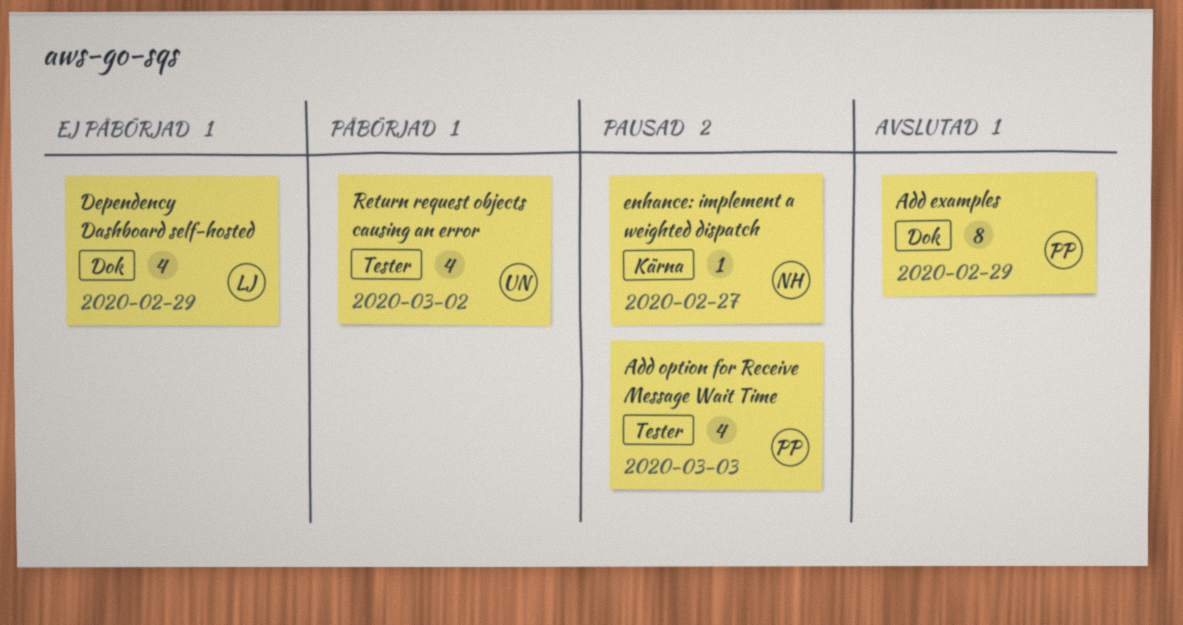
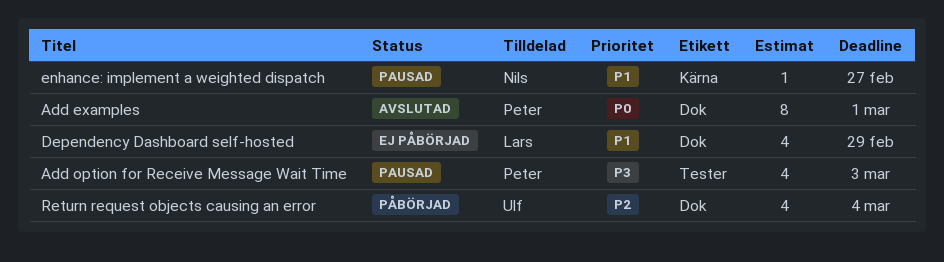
Add examples, due: Feb 29 -> Mar 1
Return request objects causing an error, label: Tester -> Dok
Return request objects causing an error, due: Mar 2 -> Mar 4

